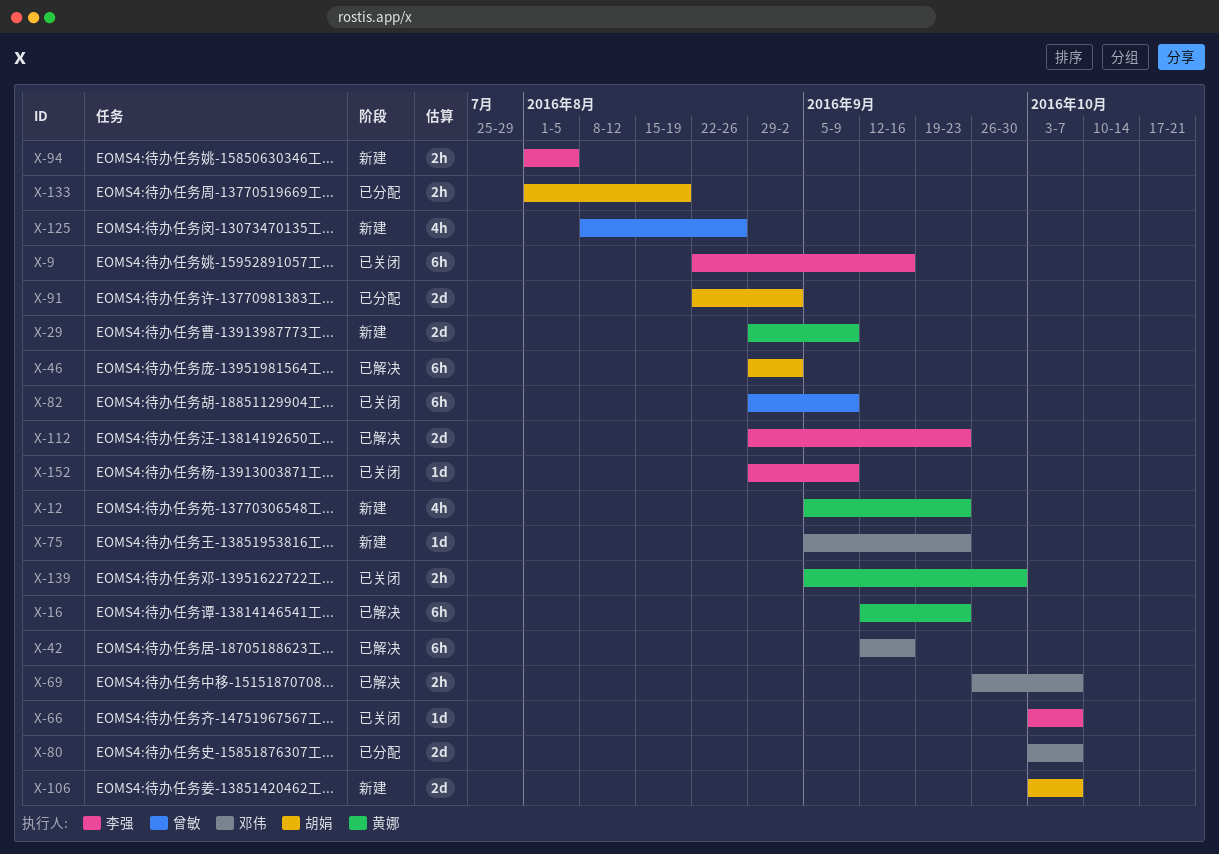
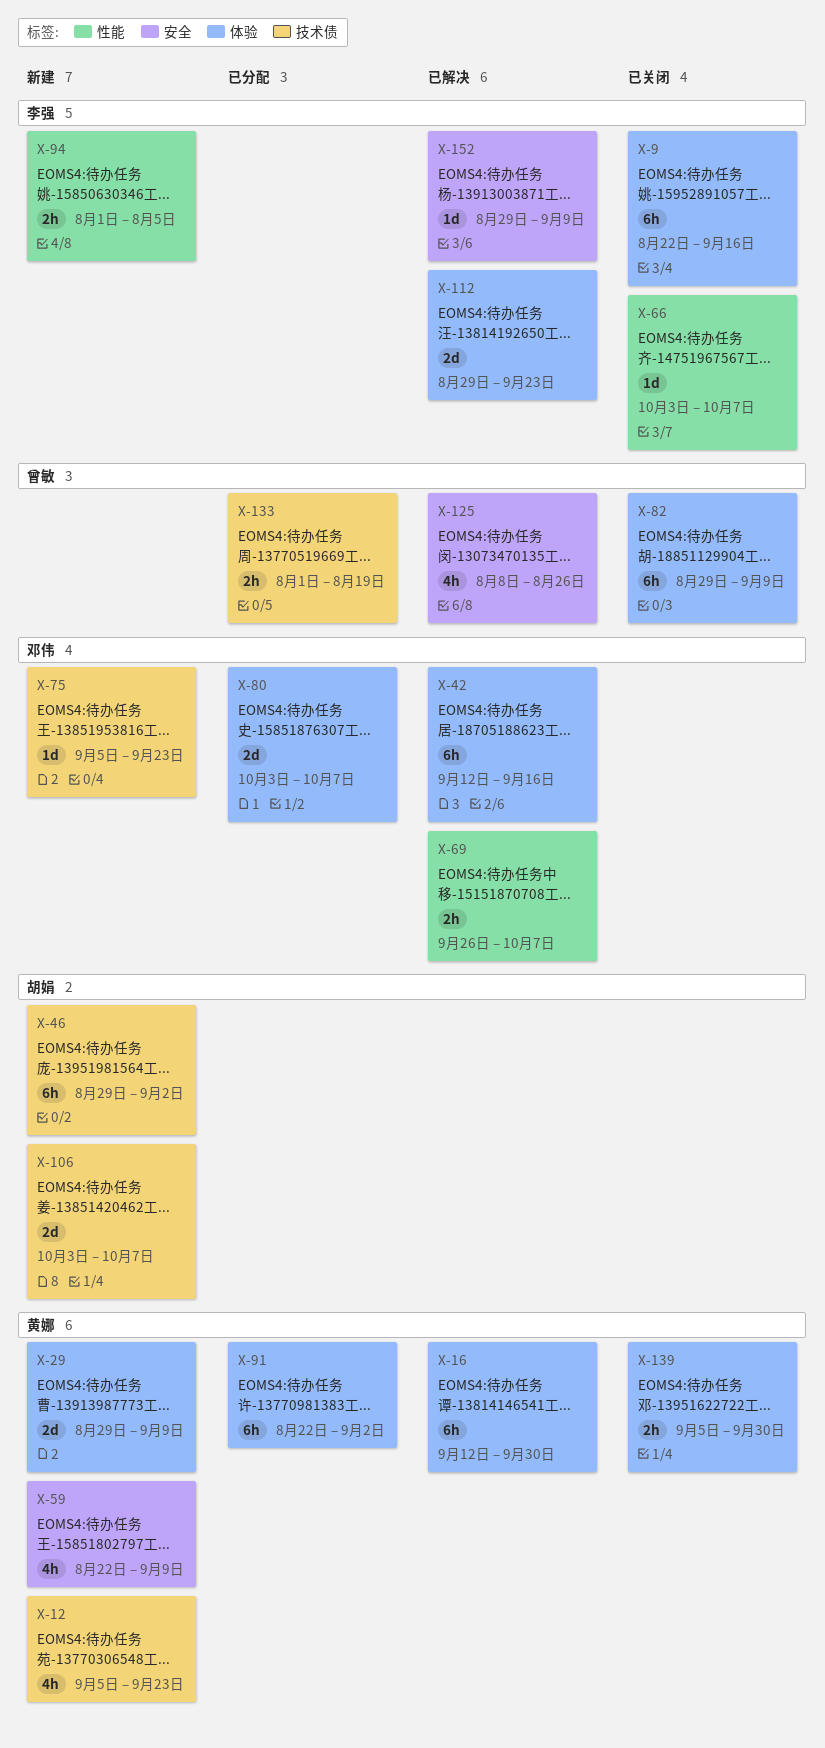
X-16, due: Sep 23 -> Sep 30
X-46, status: 已解决 -> 新建
X-59: none -> present
X-91, owner: 胡娟 -> 黄娜
X-91, estimate: 2d -> 6h
X-125, status: 新建 -> 已解决
X-133, owner: 胡娟 -> 曾敏
X-152, status: 已关闭 -> 已解决

